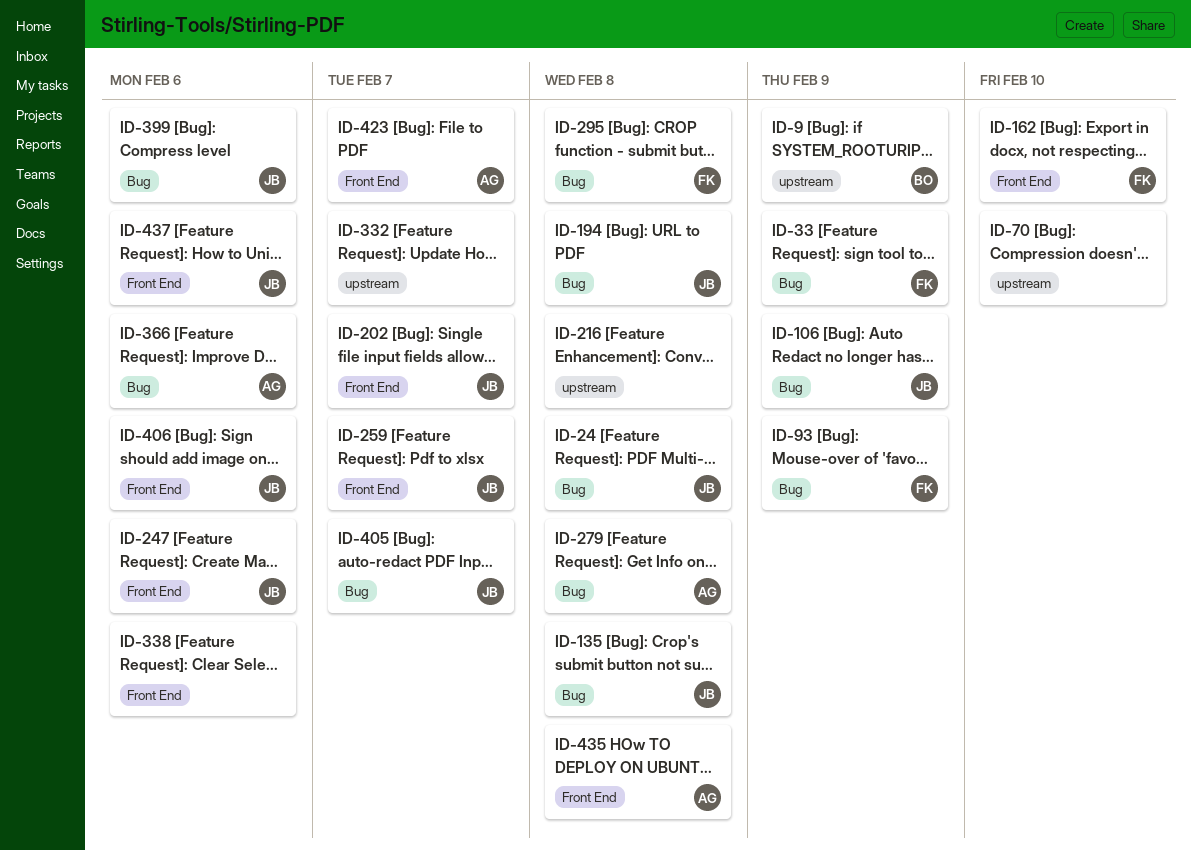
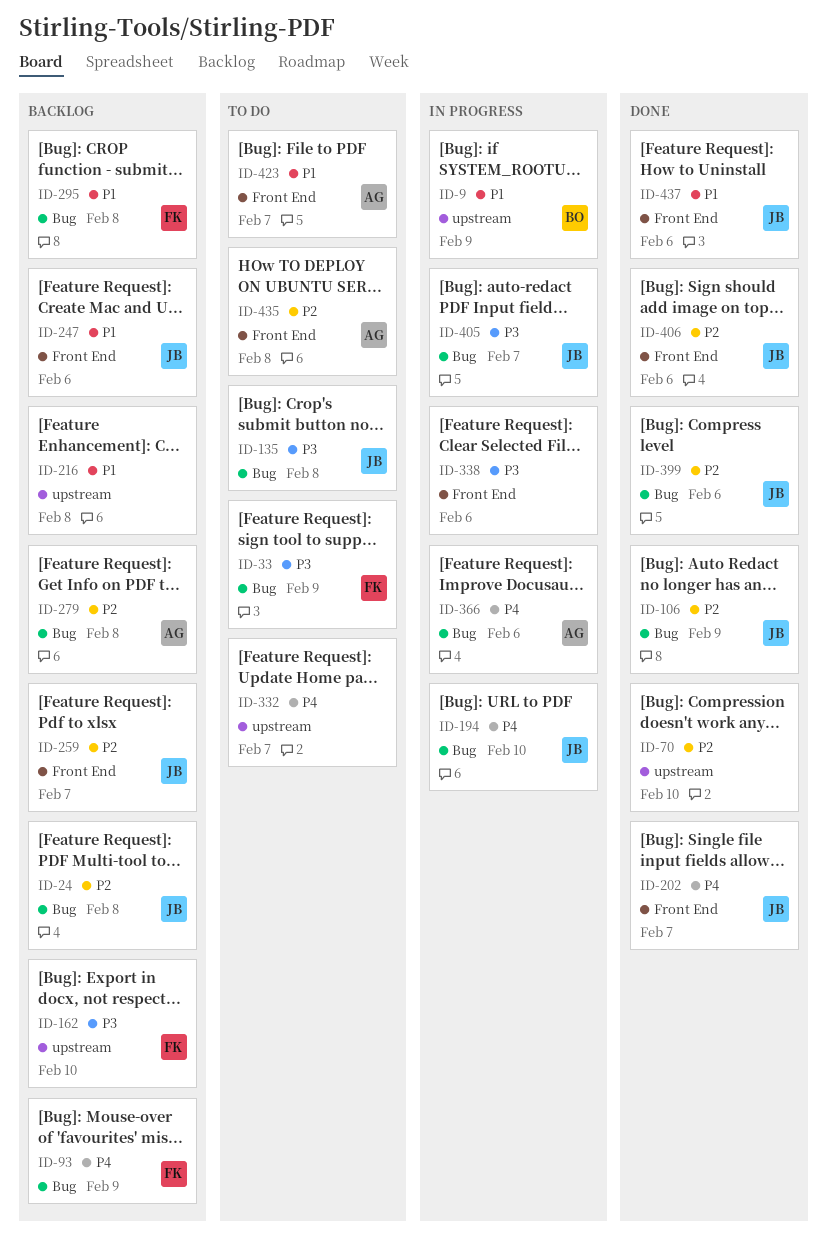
ID-162, label: Front End -> upstream
ID-194, due: Feb 8 -> Feb 10

